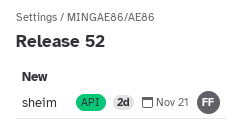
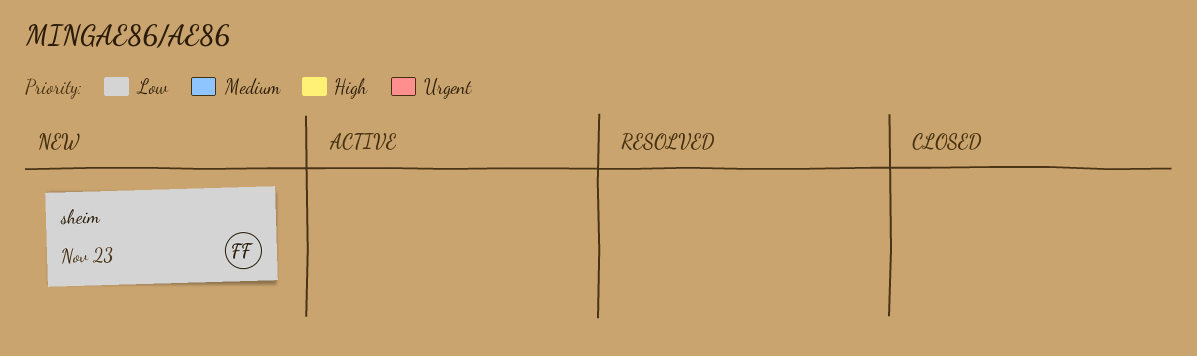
sheim, due: Nov 21 -> Nov 23

